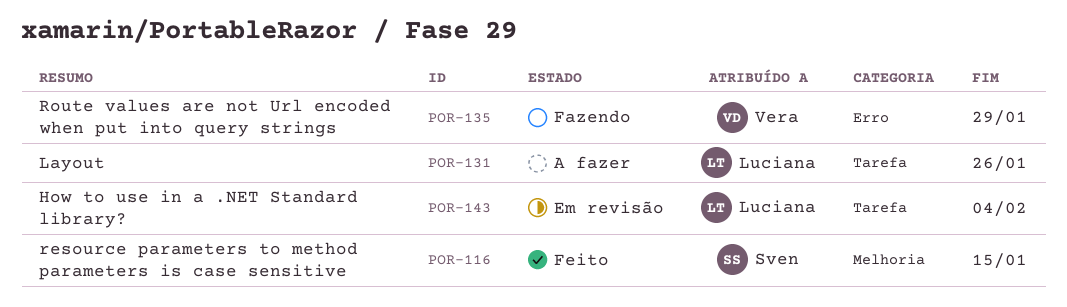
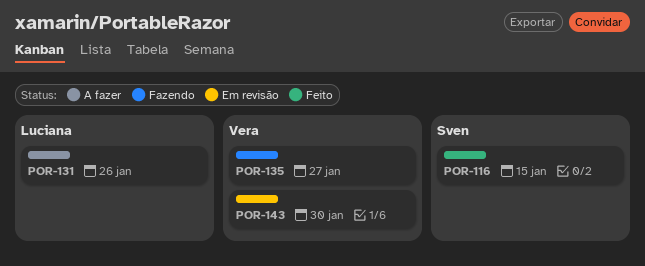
POR-135, due: Jan 29 -> Jan 27
POR-143, owner: Luciana -> Vera
POR-143, due: Feb 4 -> Jan 30

